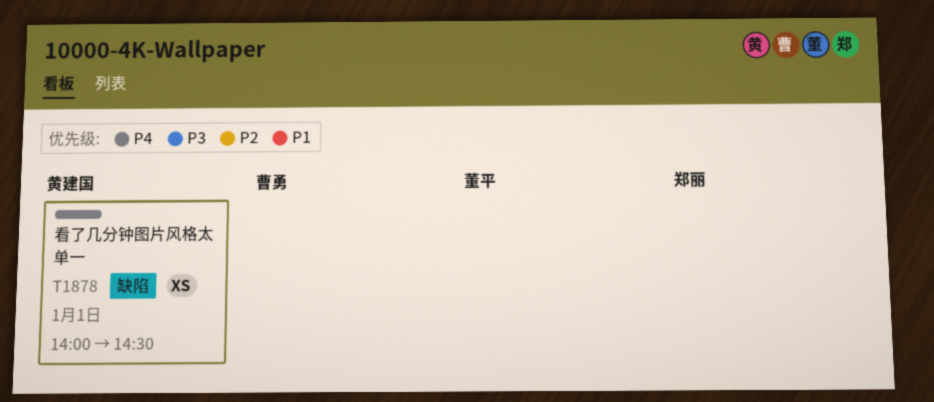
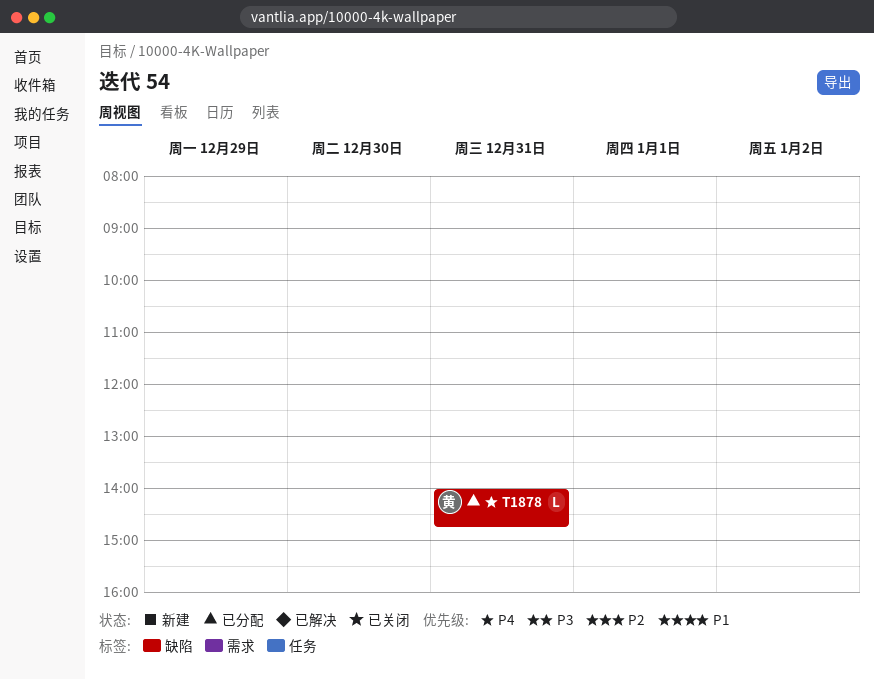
T1878, estimate: XS -> L
T1878, day: Jan 1 -> Dec 31
T1878, ends: 14:30 -> 14:45

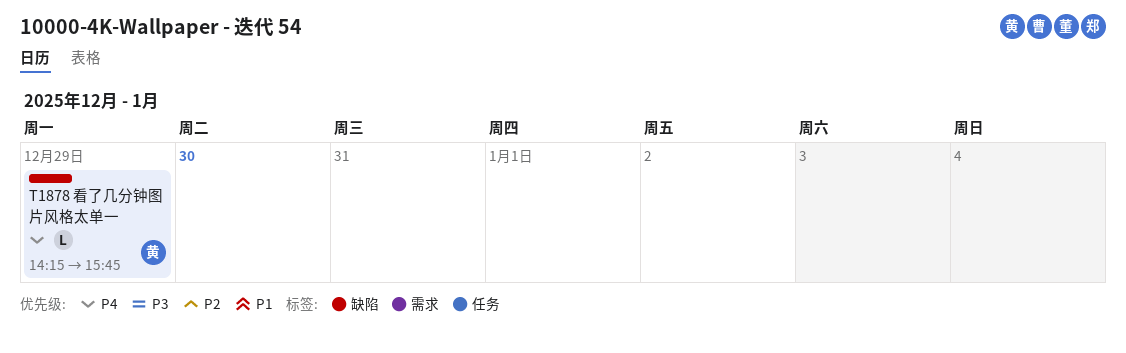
T1878, day: Dec 31 -> Dec 29
T1878, begins: 14:00 -> 14:15
T1878, ends: 14:45 -> 15:45

